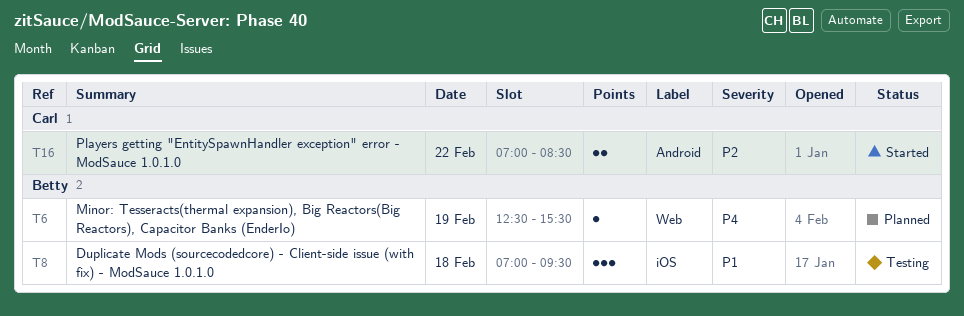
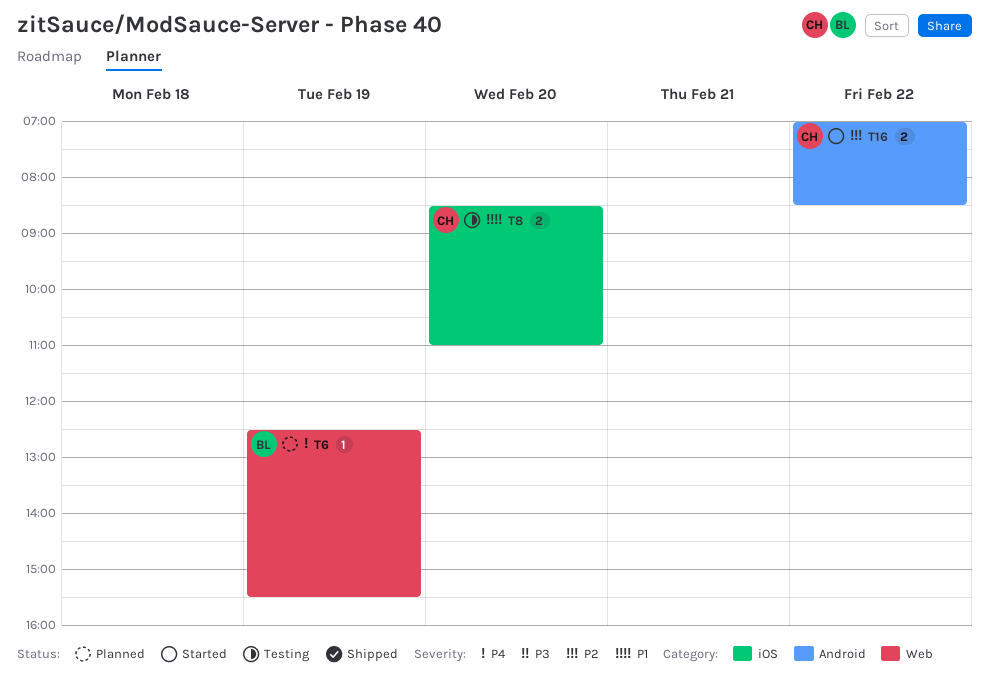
T8, owner: Betty -> Carl
T8, estimate: 3 -> 2
T8, day: Feb 18 -> Feb 20
T8, begins: 07:00 -> 08:30
T8, ends: 09:30 -> 11:00

